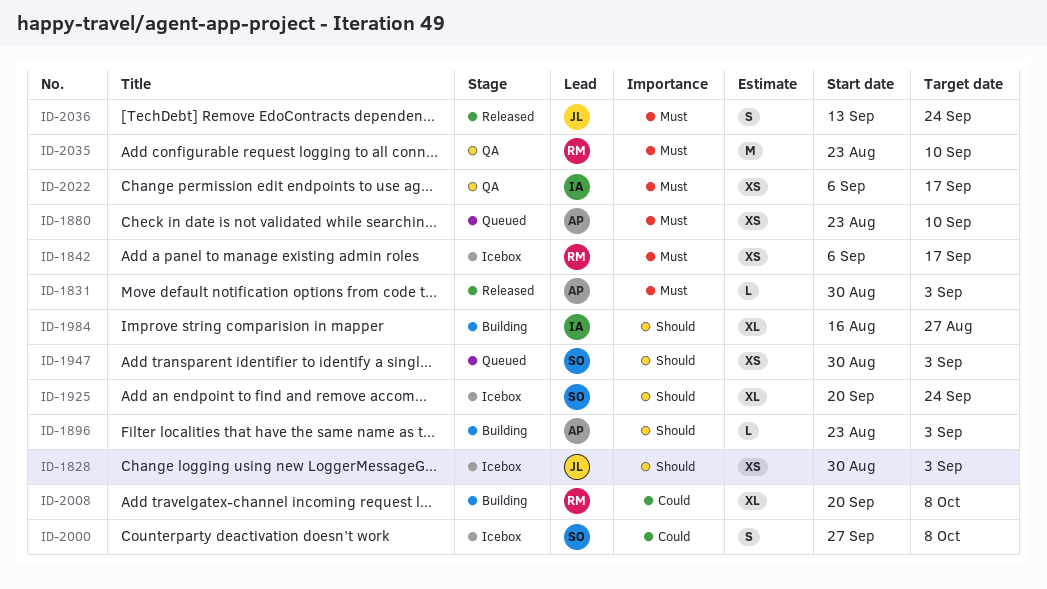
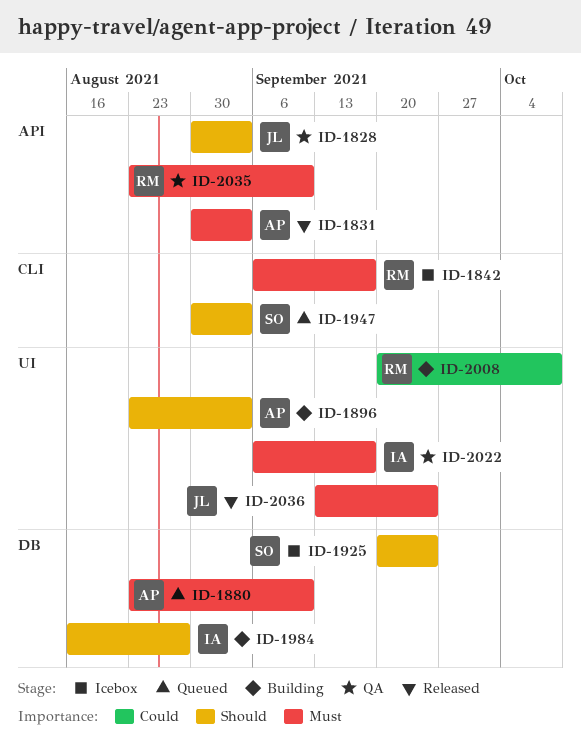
ID-1828, status: Icebox -> QA
ID-2000: present -> none

